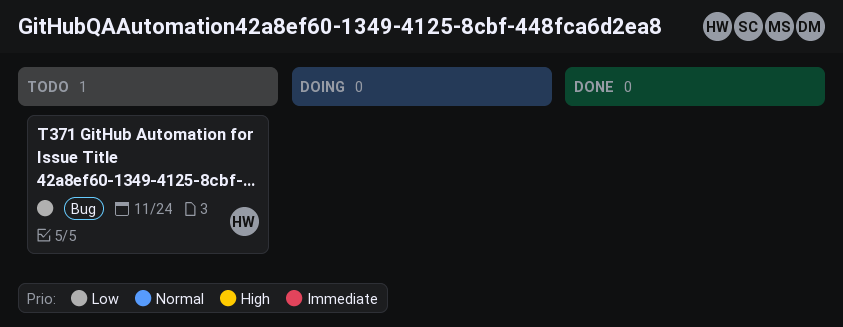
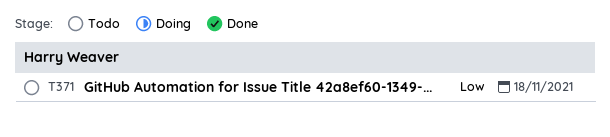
T371, due: Nov 24 -> Nov 18

